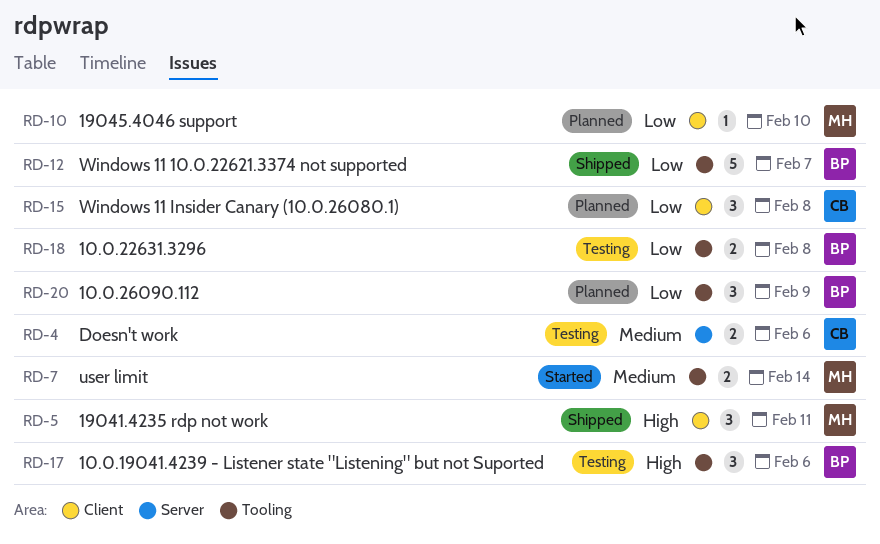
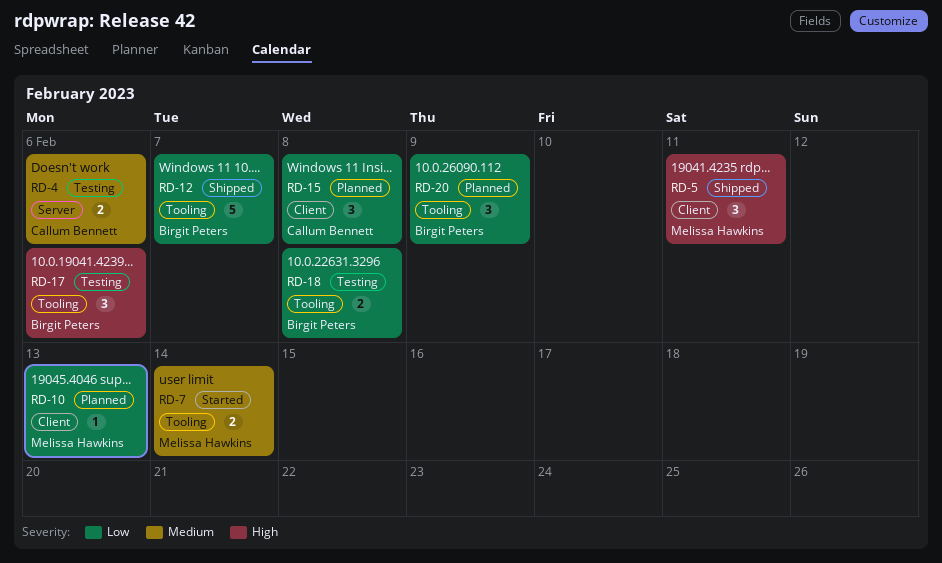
RD-10, due: Feb 10 -> Feb 13

